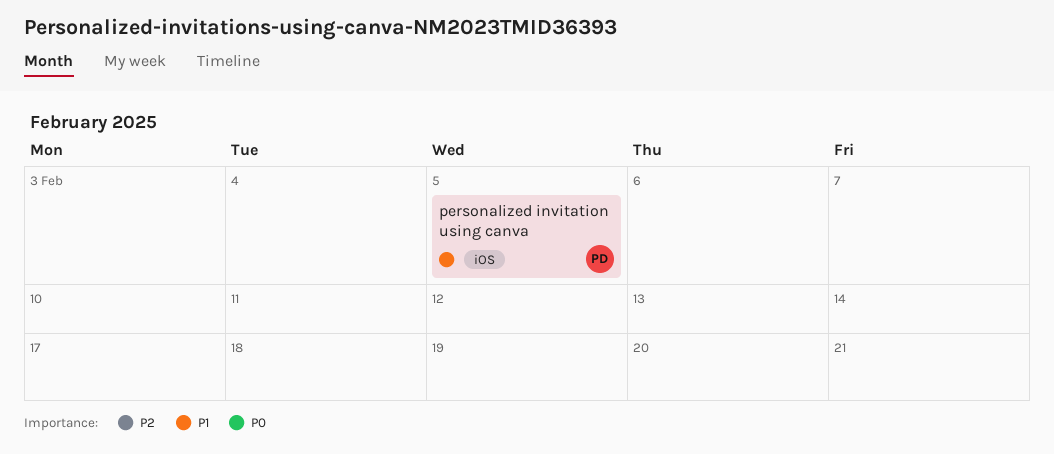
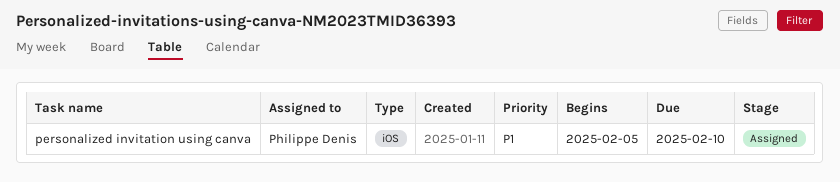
personalized invitation using canva, due: Feb 5 -> Feb 10

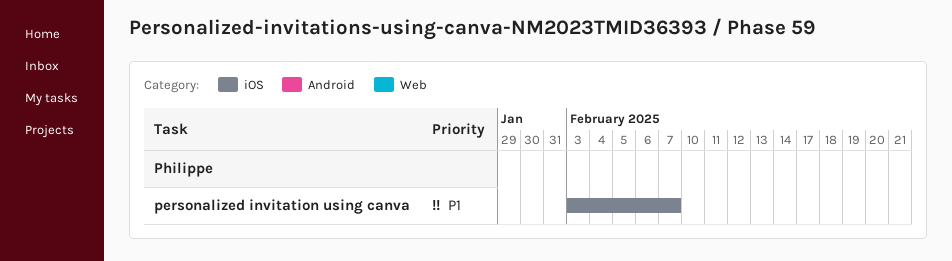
personalized invitation using canva, start: Feb 5 -> Feb 3
personalized invitation using canva, due: Feb 10 -> Feb 7

